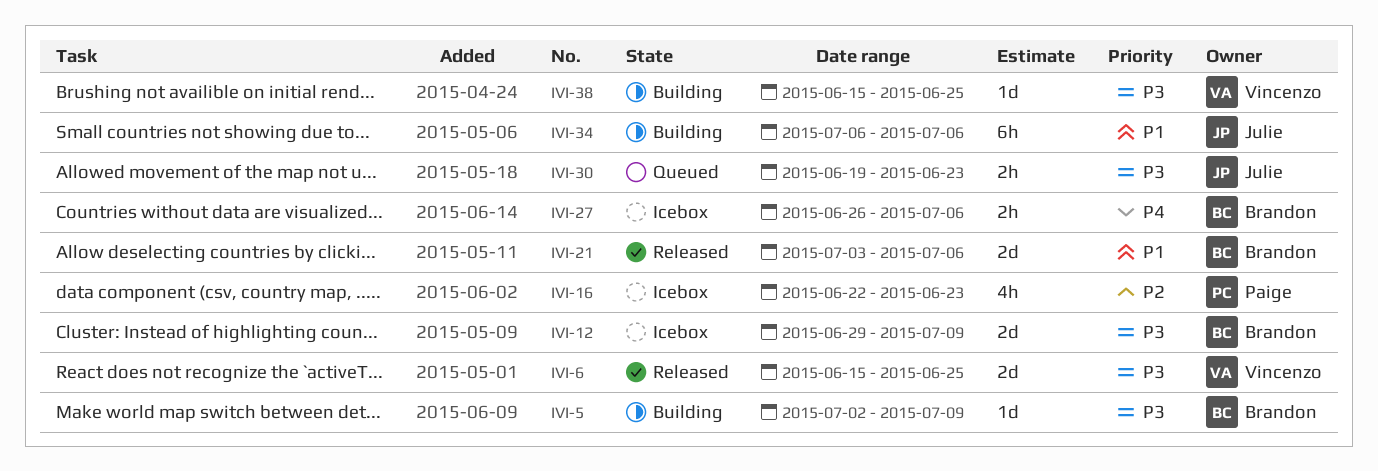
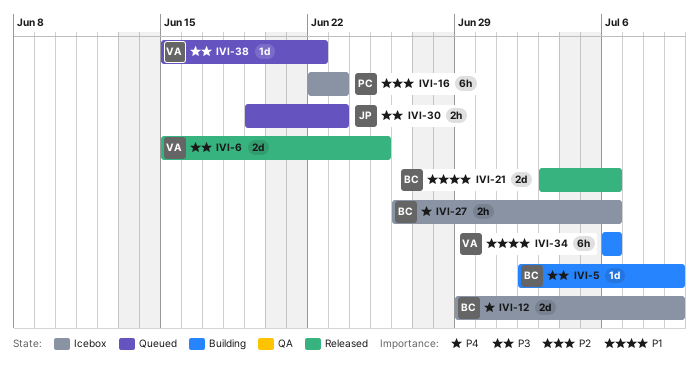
IVI-12, priority: P3 -> P4
IVI-16, estimate: 4h -> 6h
IVI-34, owner: Julie -> Vincenzo
IVI-38, status: Building -> Queued
IVI-38, due: Jun 25 -> Jun 22

